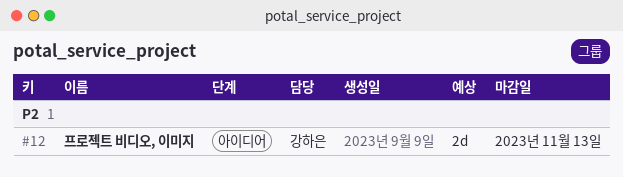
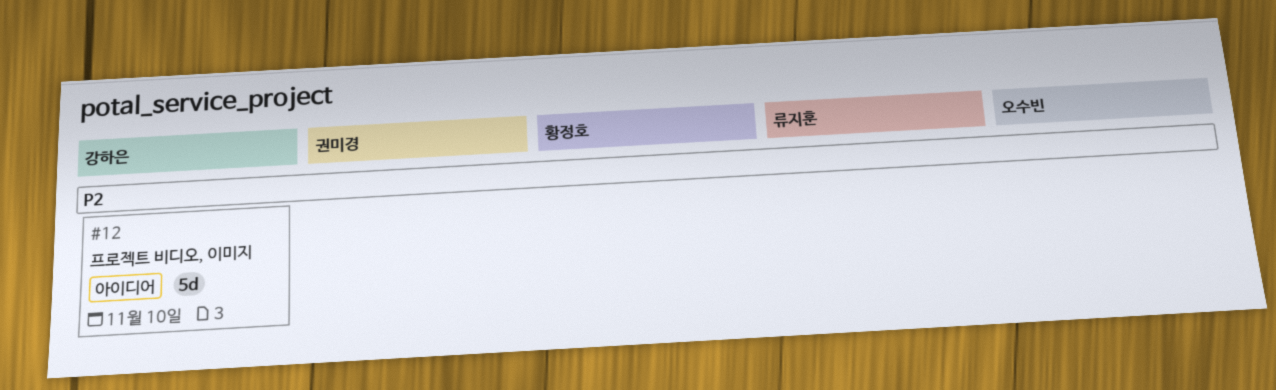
#12, estimate: 2d -> 5d
#12, due: Nov 13 -> Nov 10

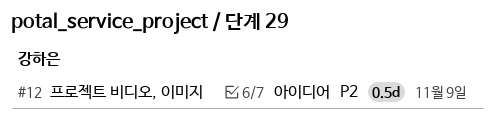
#12, estimate: 5d -> 0.5d
#12, due: Nov 10 -> Nov 9

